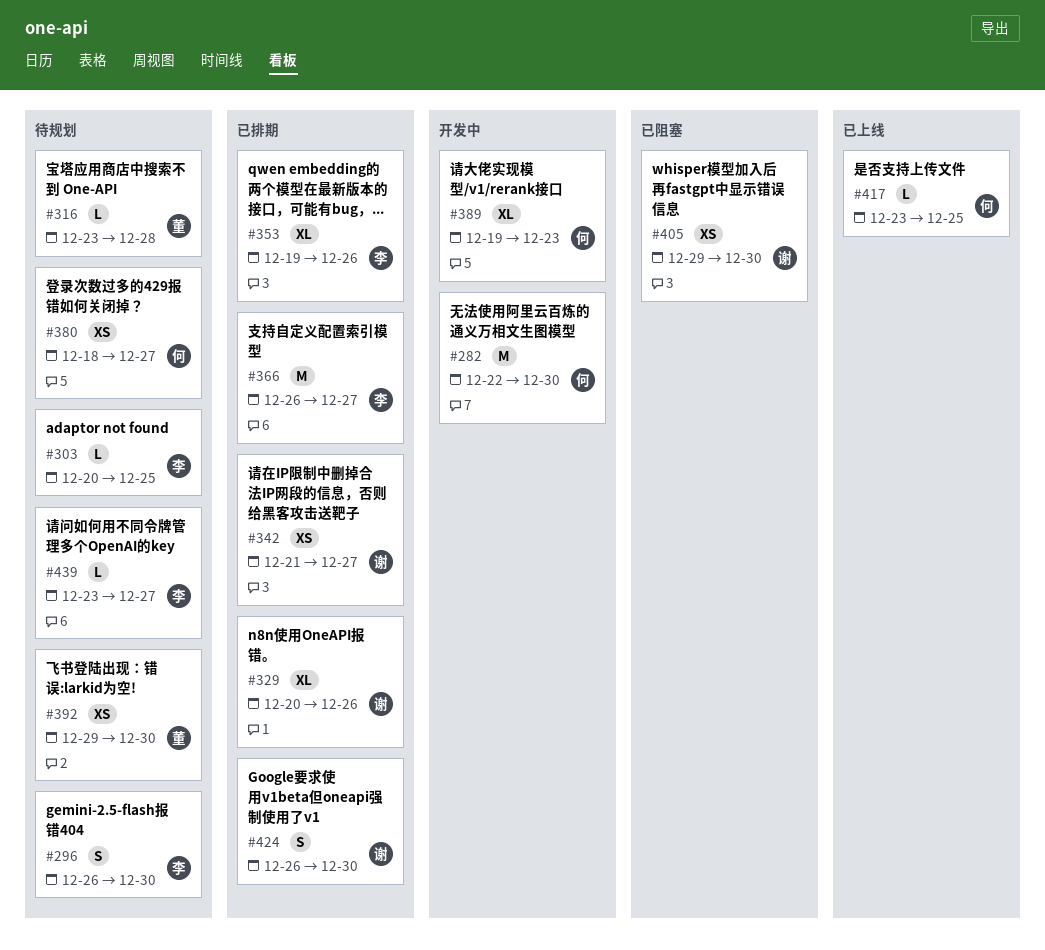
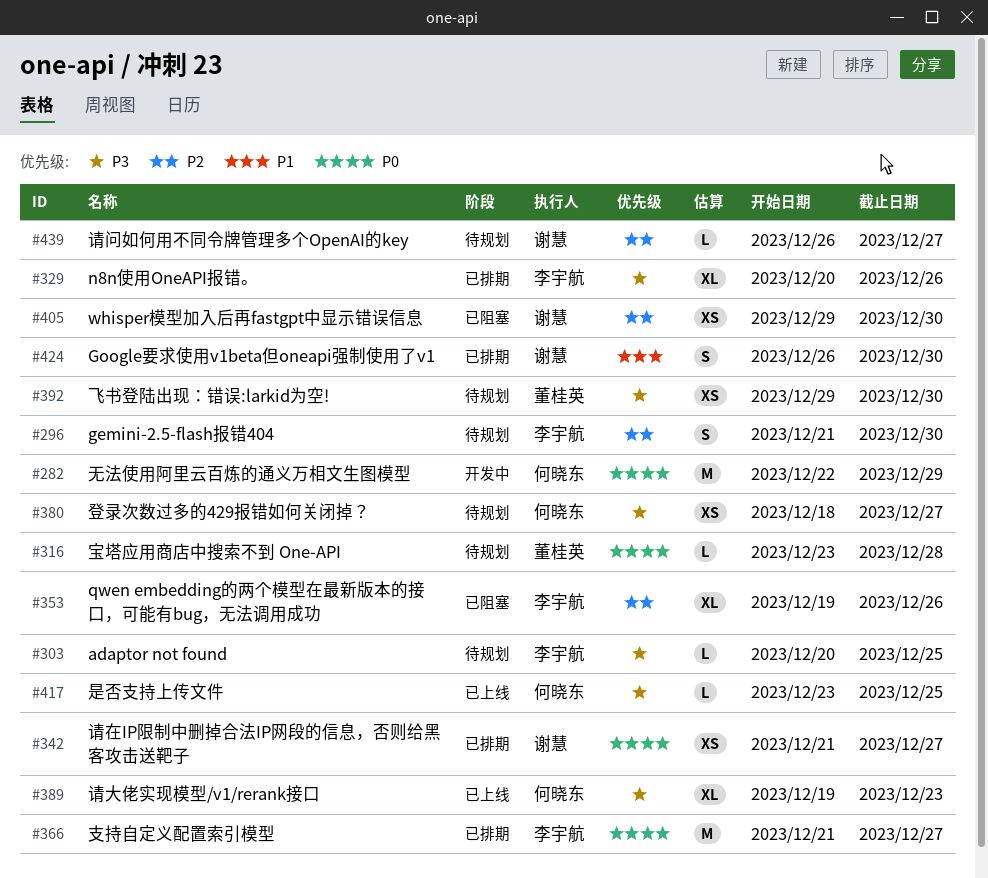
#282, due: Dec 30 -> Dec 29
#296, start: Dec 26 -> Dec 21
#329, owner: 谢慧 -> 李宇航
#353, status: 已排期 -> 已阻塞
#366, start: Dec 26 -> Dec 21
#389, status: 开发中 -> 已上线
#439, owner: 李宇航 -> 谢慧
#439, start: Dec 23 -> Dec 26

